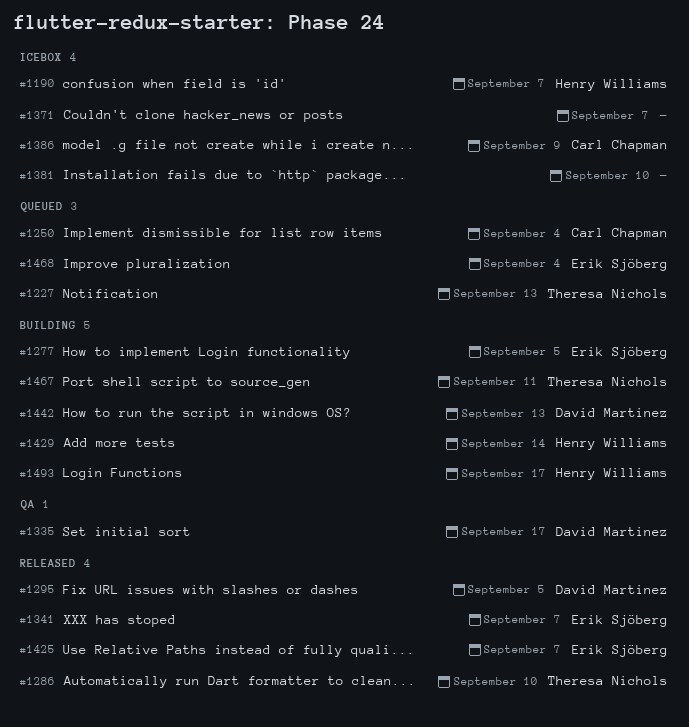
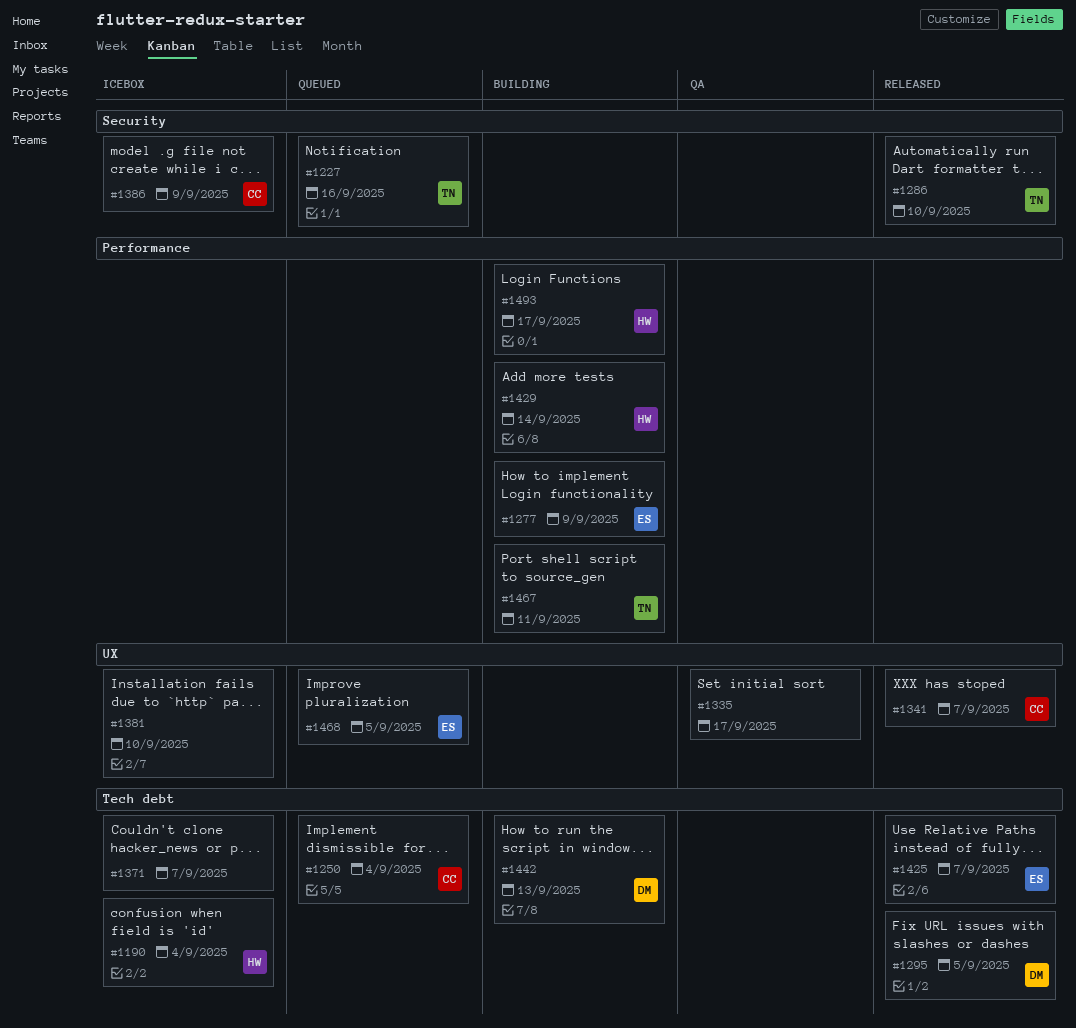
#1190, due: Sep 7 -> Sep 4
#1227, due: Sep 13 -> Sep 16
#1277, due: Sep 5 -> Sep 9
#1335, owner: David Martinez -> none
#1341, owner: Erik Sjöberg -> Carl Chapman
#1468, due: Sep 4 -> Sep 5

